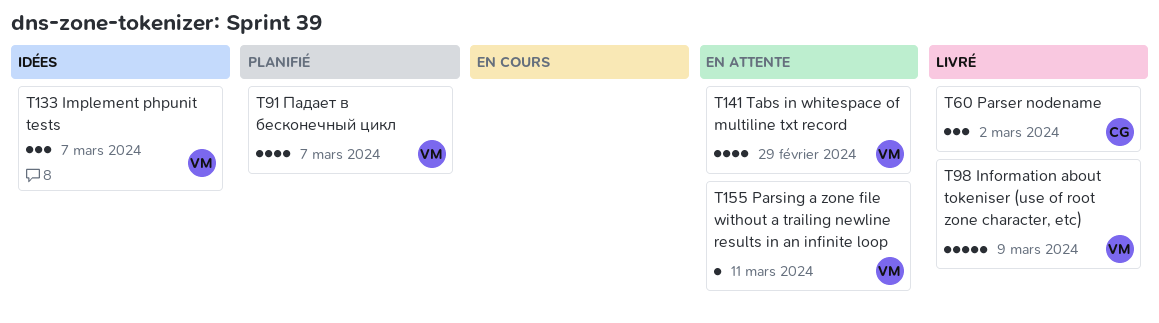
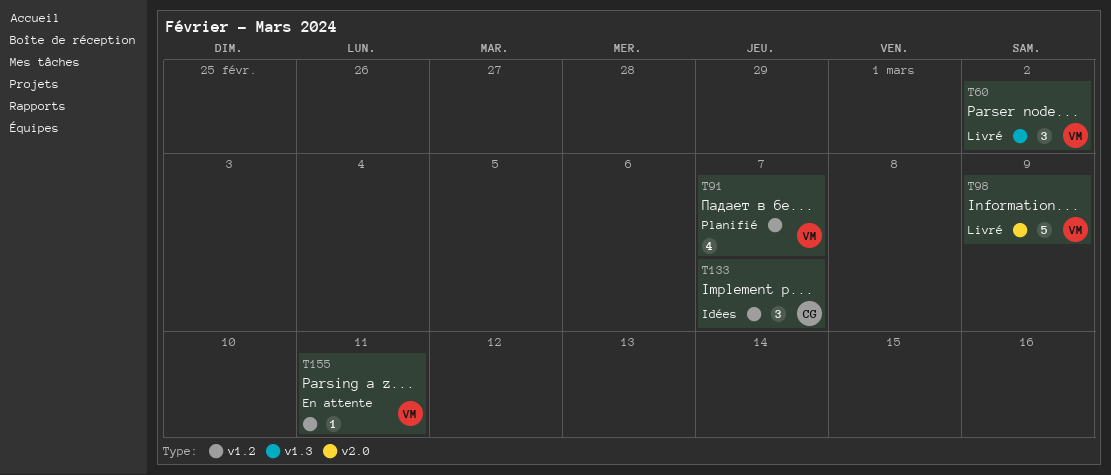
T60, owner: CG -> VM
T133, owner: VM -> CG
T141: present -> none

